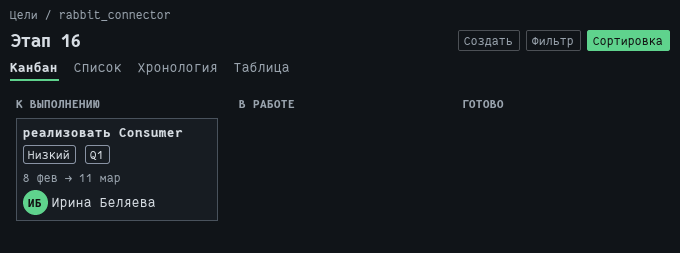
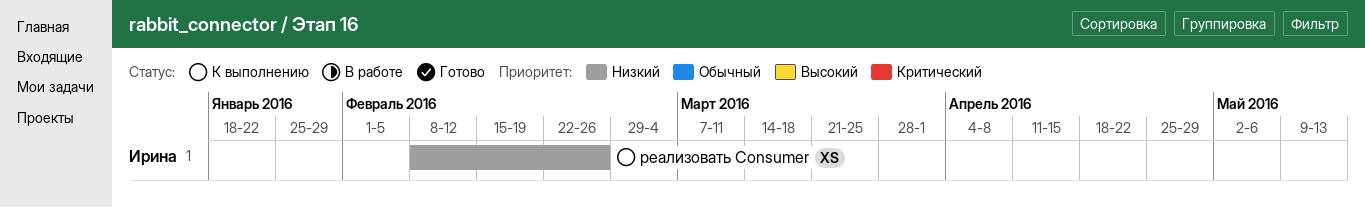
реализовать Consumer, due: Mar 11 -> Feb 26

